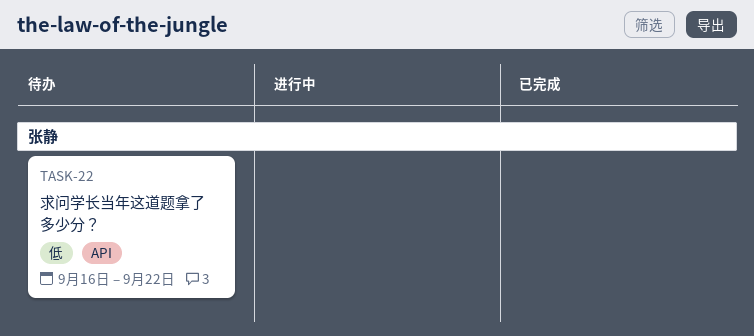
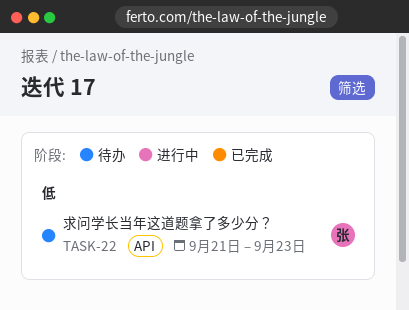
TASK-22, start: Sep 16 -> Sep 21
TASK-22, due: Sep 22 -> Sep 23

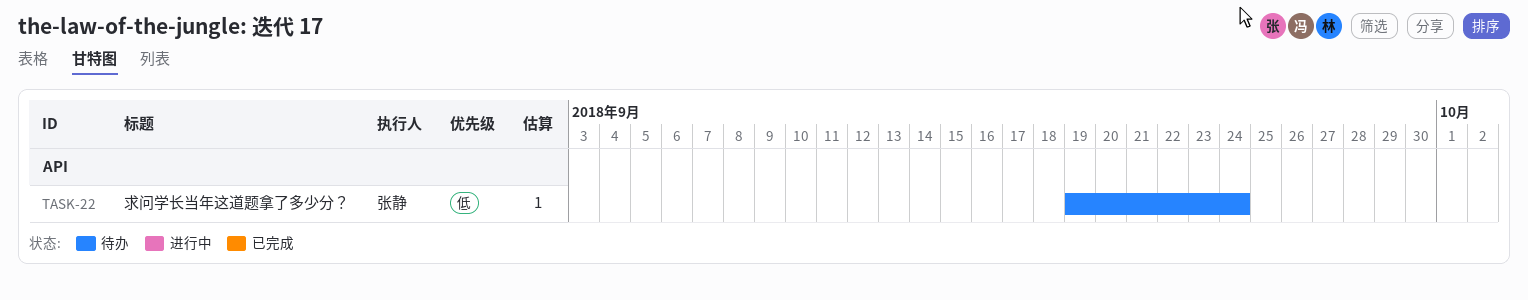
TASK-22, start: Sep 21 -> Sep 19
TASK-22, due: Sep 23 -> Sep 24

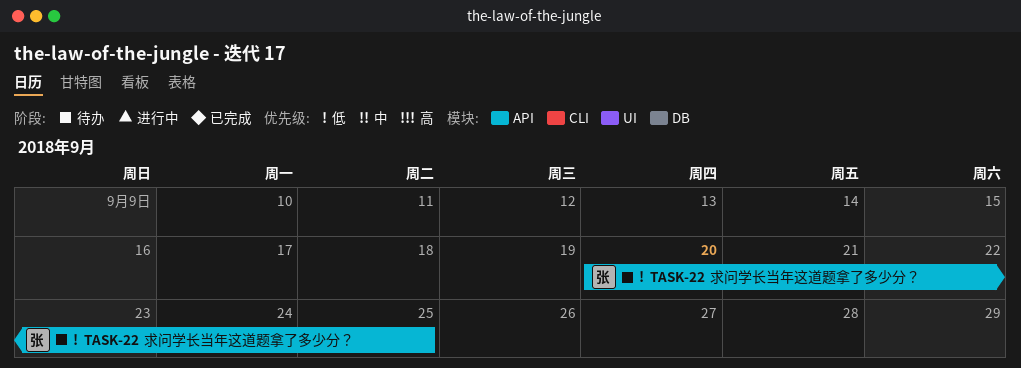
TASK-22, start: Sep 19 -> Sep 20
TASK-22, due: Sep 24 -> Sep 25

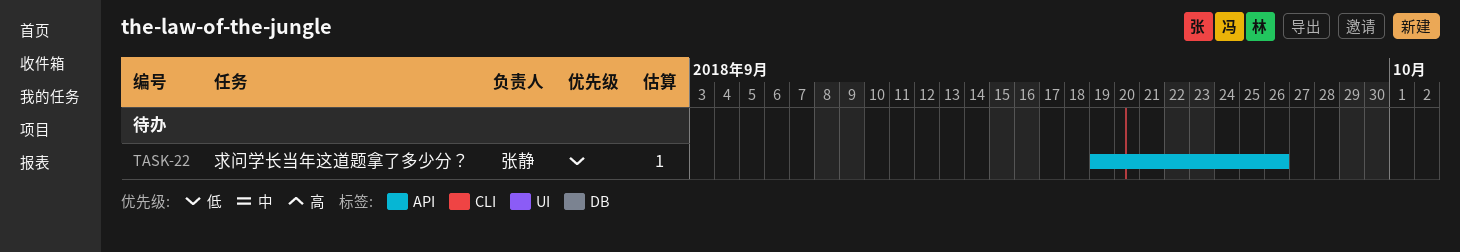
TASK-22, start: Sep 20 -> Sep 19
TASK-22, due: Sep 25 -> Sep 26

